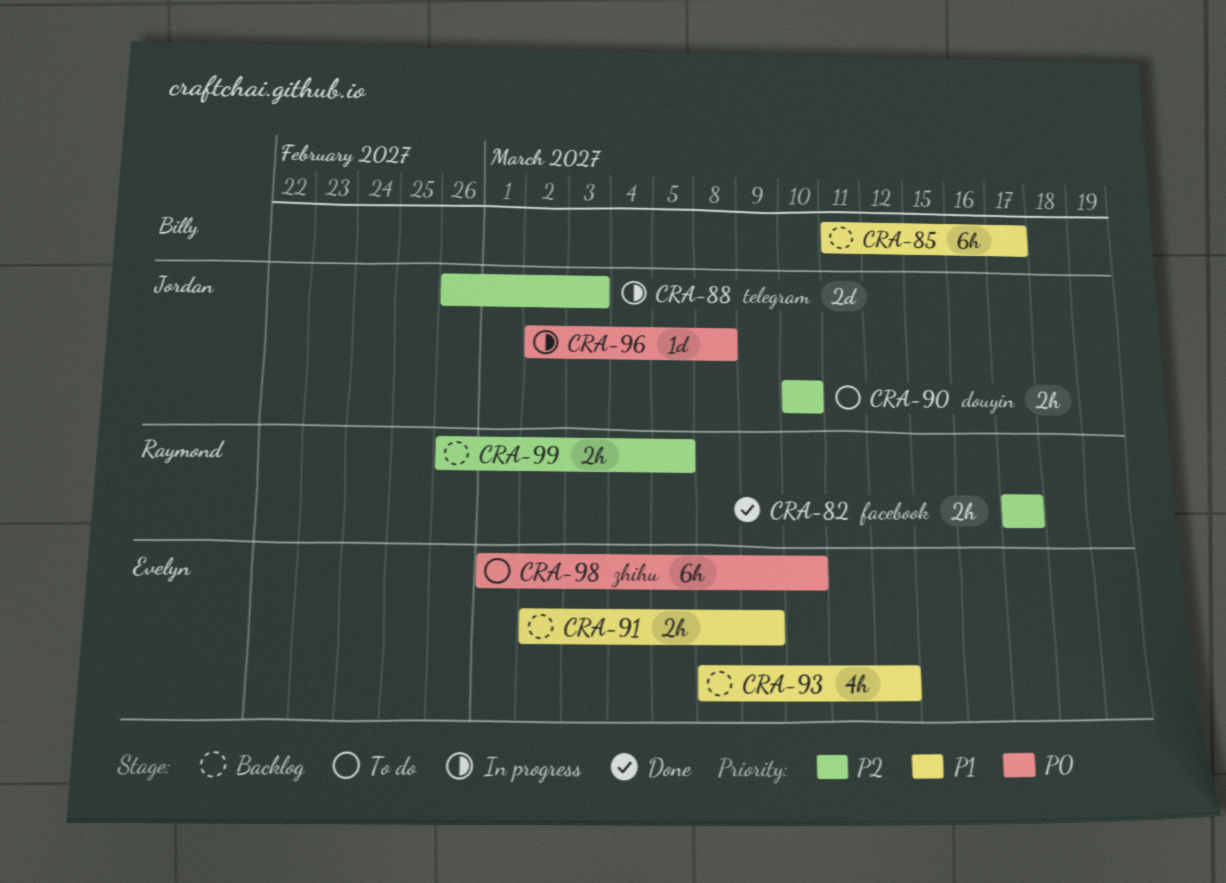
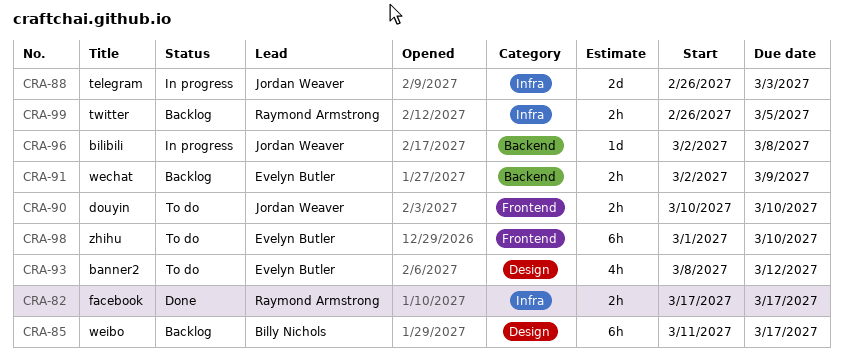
CRA-93, status: Backlog -> To do

